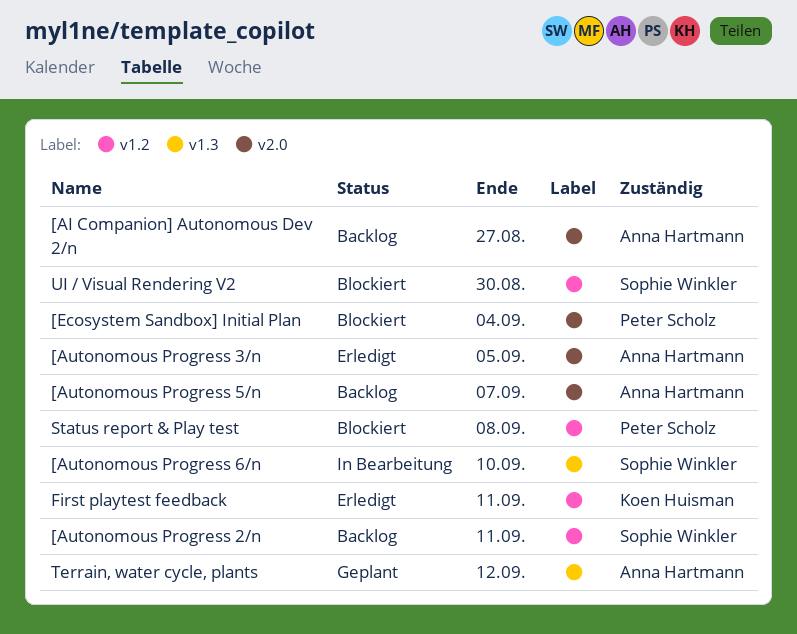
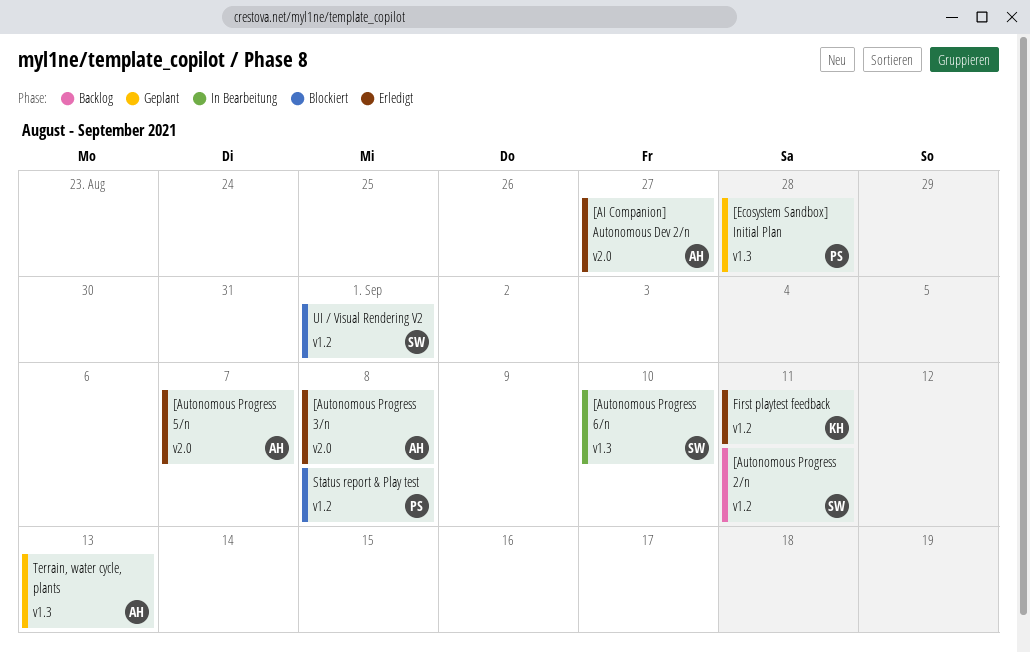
[AI Companion] Autonomous Dev 2/n, status: Backlog -> Erledigt
[Autonomous Progress 3/n, due: Sep 5 -> Sep 8
[Autonomous Progress 5/n, status: Backlog -> Erledigt
[Ecosystem Sandbox] Initial Plan, status: Blockiert -> Geplant
[Ecosystem Sandbox] Initial Plan, label: v2.0 -> v1.3
[Ecosystem Sandbox] Initial Plan, due: Sep 4 -> Aug 28
Terrain, water cycle, plants, due: Sep 12 -> Sep 13
UI / Visual Rendering V2, due: Aug 30 -> Sep 1

